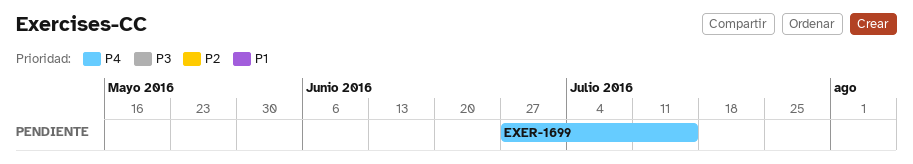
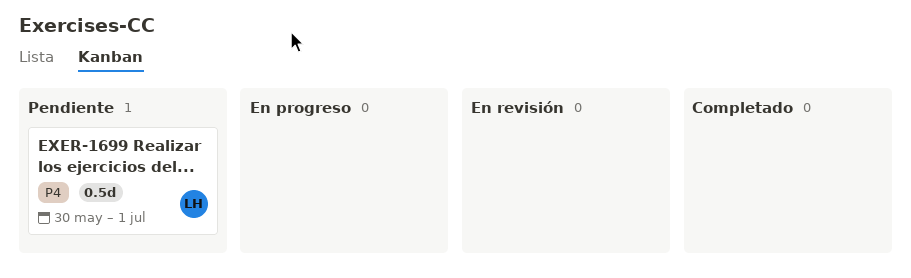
EXER-1699, start: Jun 27 -> May 30
EXER-1699, due: Jul 15 -> Jul 1

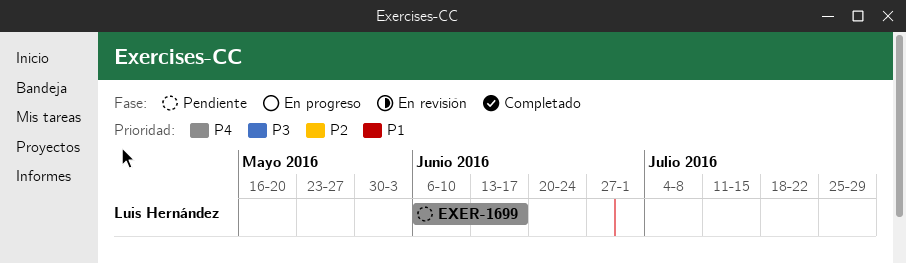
EXER-1699, start: May 30 -> Jun 6
EXER-1699, due: Jul 1 -> Jun 17

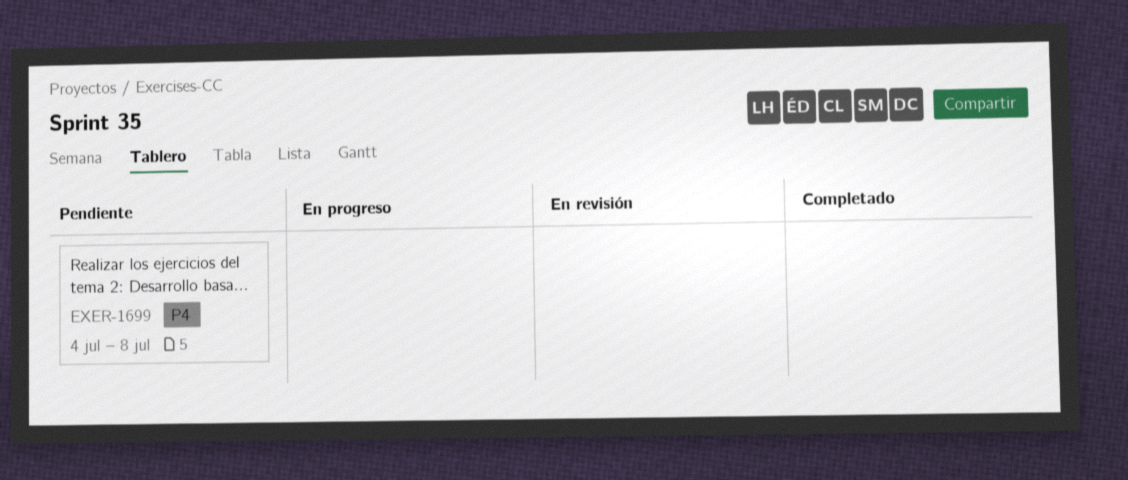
EXER-1699, start: Jun 6 -> Jul 4
EXER-1699, due: Jun 17 -> Jul 8

